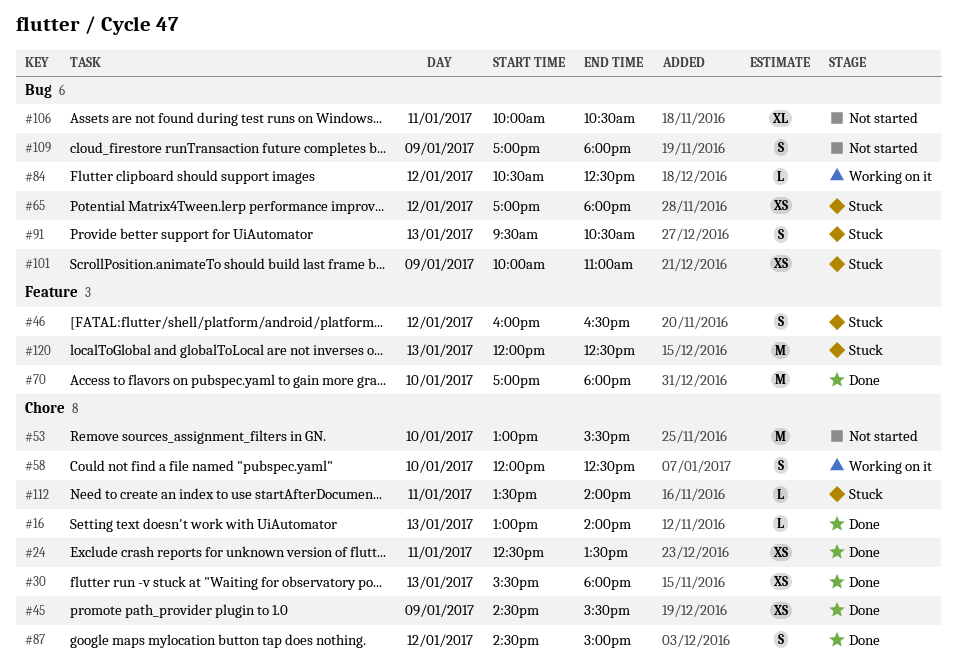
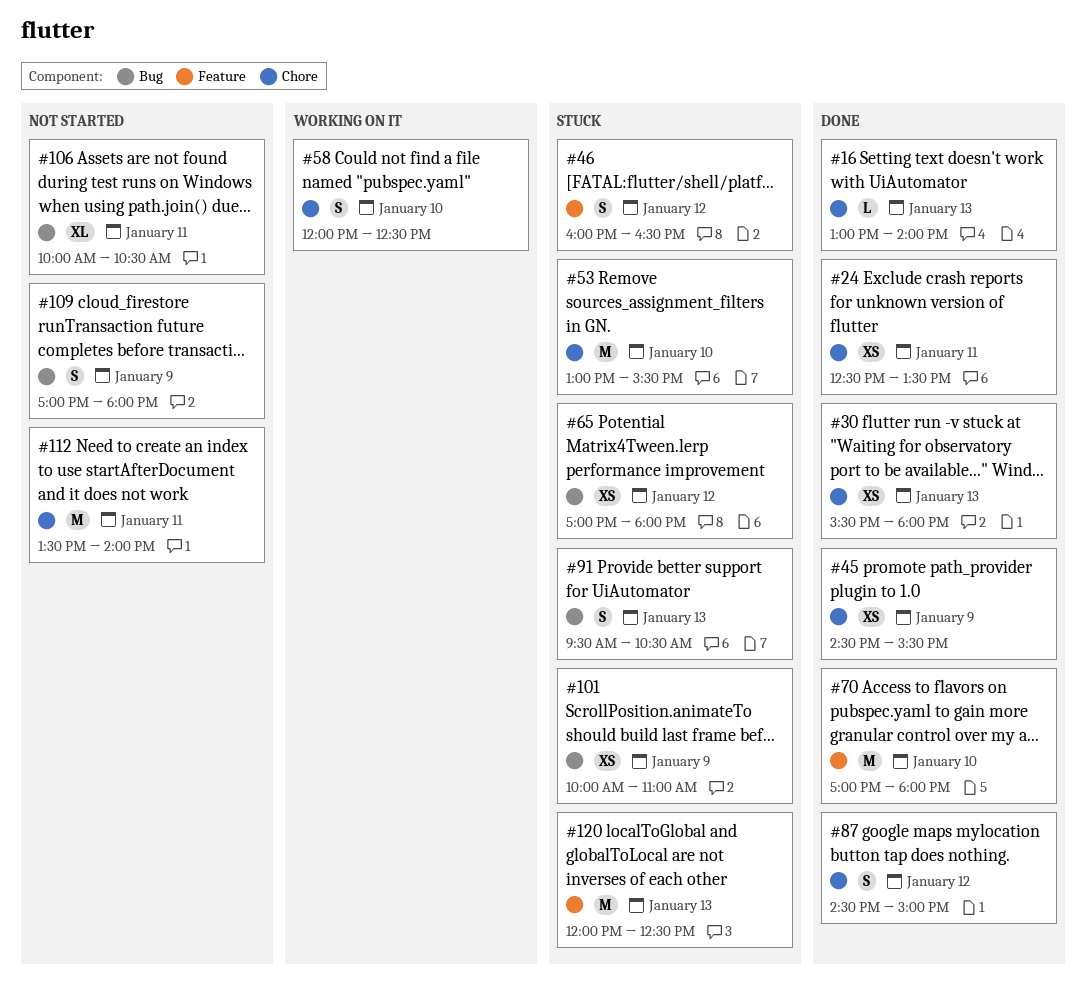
#53, status: Not started -> Stuck
#84: present -> none
#112, status: Stuck -> Not started
#112, estimate: L -> M

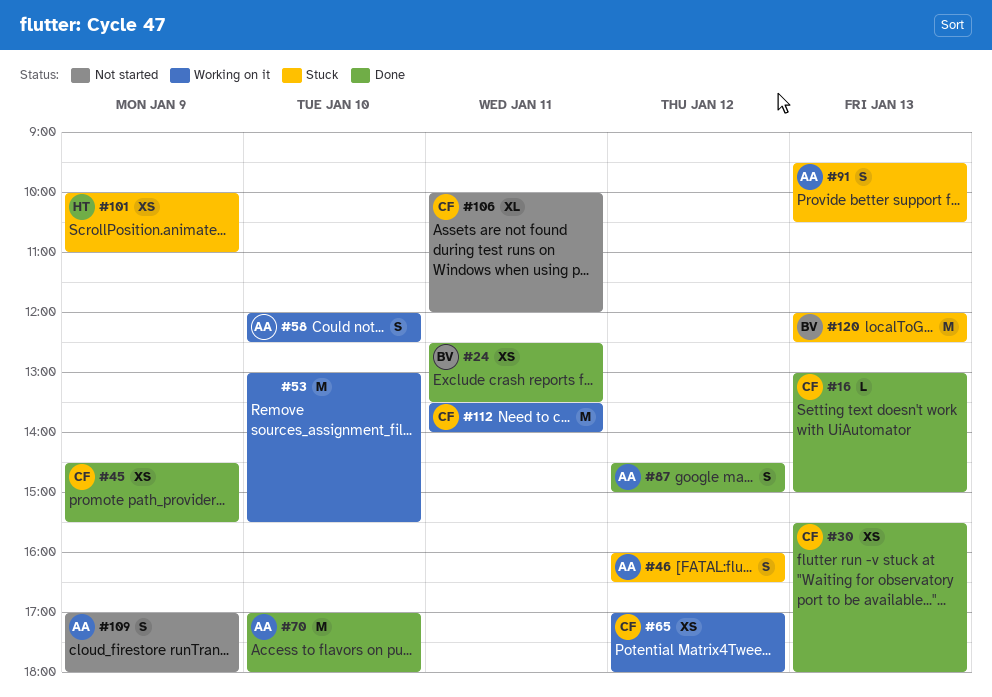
#16, ends: 14:00 -> 15:00
#53, status: Stuck -> Working on it
#65, status: Stuck -> Working on it
#106, ends: 10:30 -> 12:00
#112, status: Not started -> Working on it

